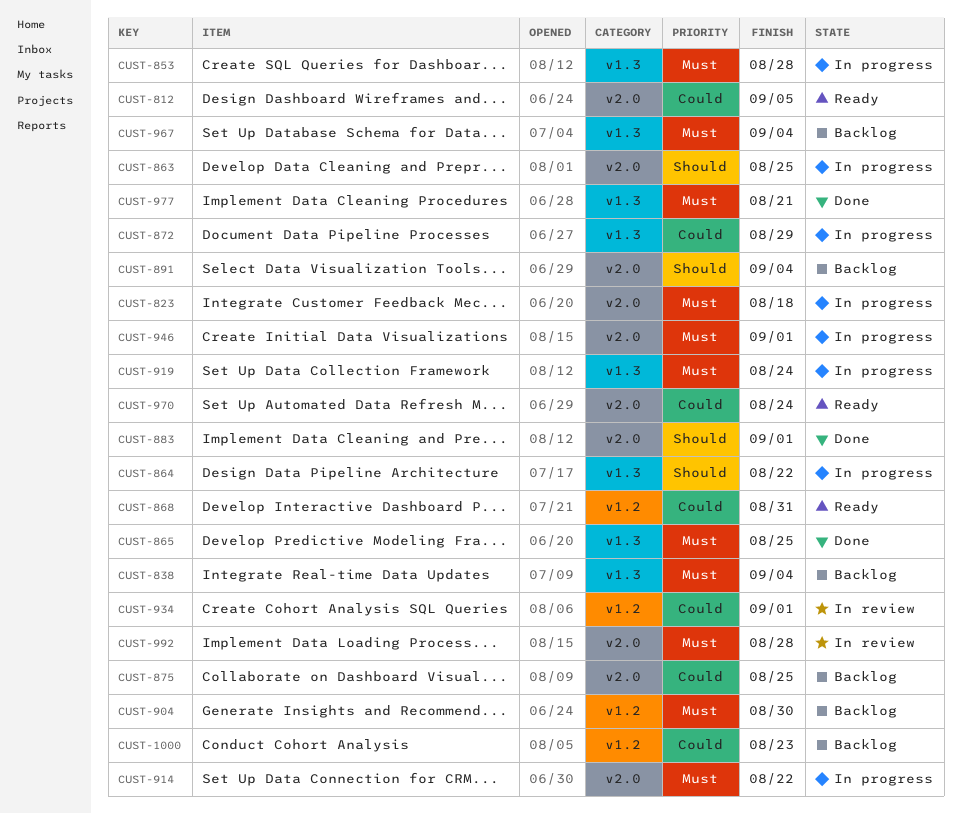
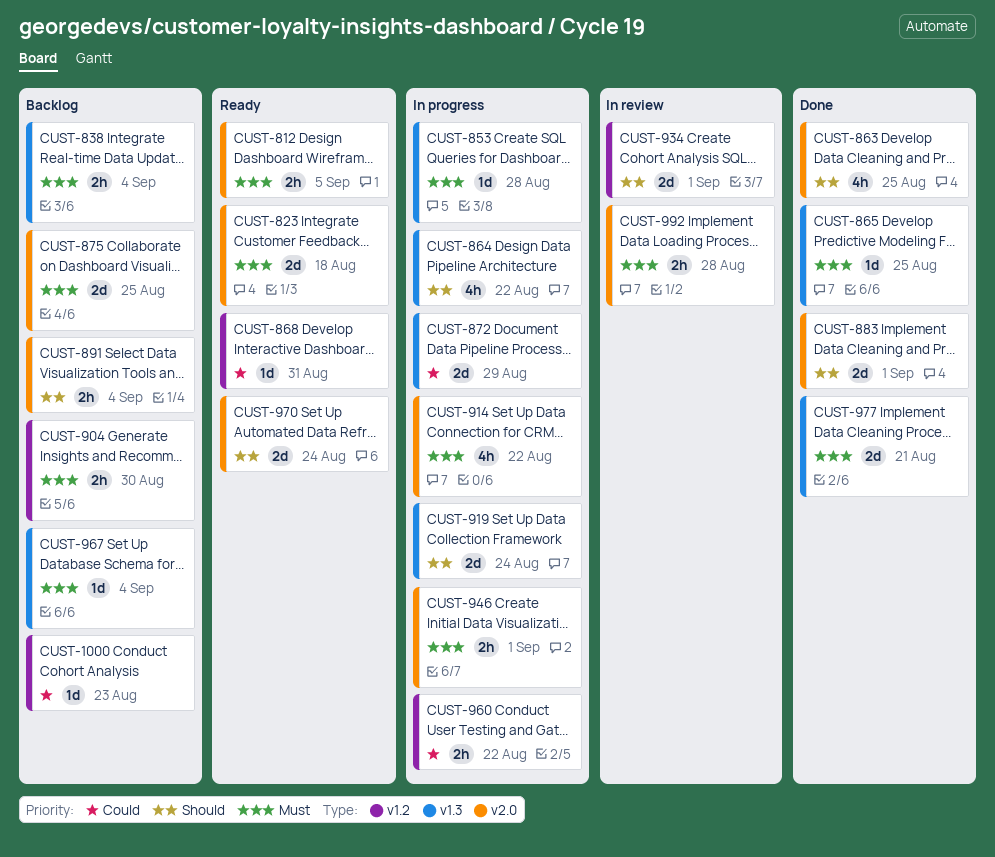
CUST-812, priority: Could -> Must
CUST-823, status: In progress -> Ready
CUST-863, status: In progress -> Done
CUST-875, priority: Could -> Must
CUST-919, priority: Must -> Should
CUST-934, priority: Could -> Should
CUST-960: none -> present
CUST-970, priority: Could -> Should

